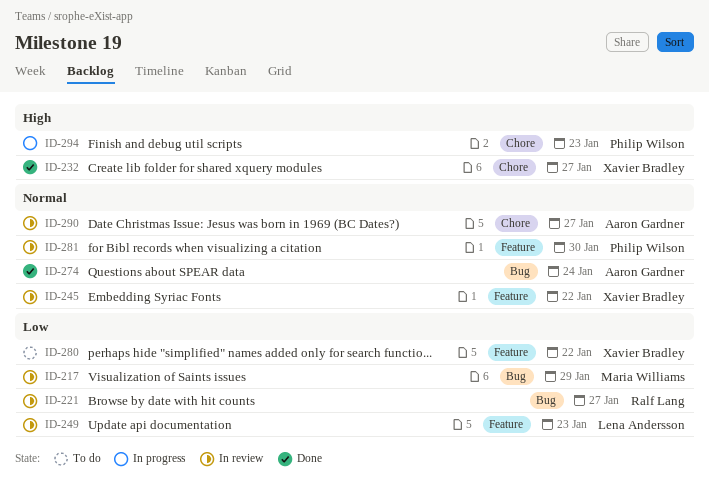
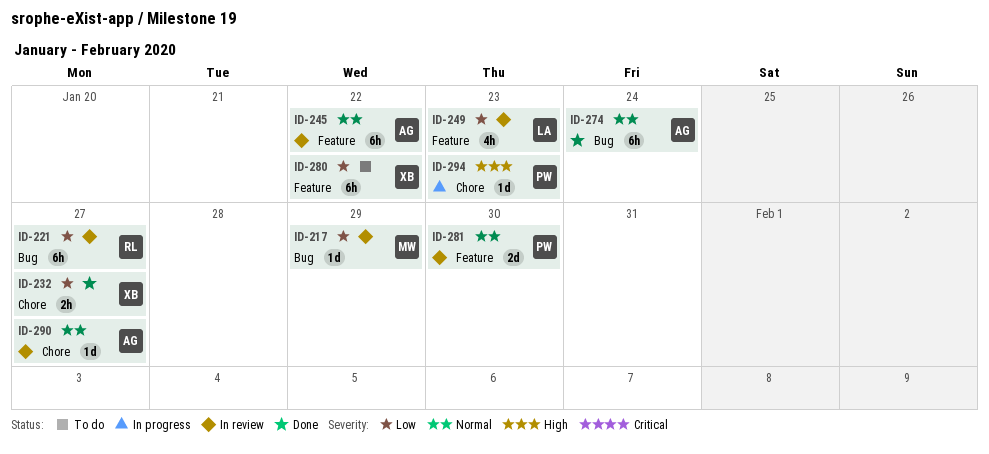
ID-232, priority: High -> Low
ID-245, owner: Xavier Bradley -> Aaron Gardner

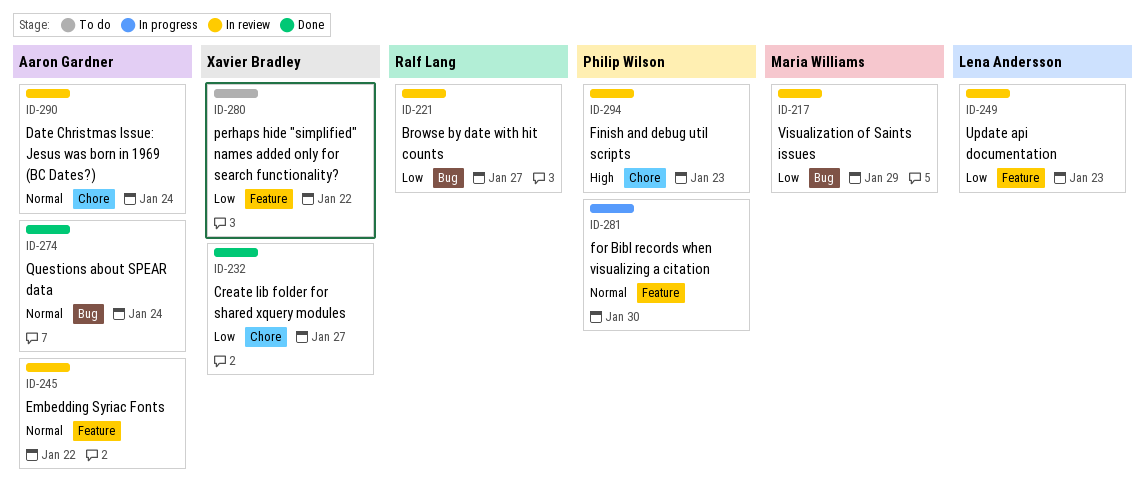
ID-281, status: In review -> In progress
ID-290, due: Jan 27 -> Jan 24
ID-294, status: In progress -> In review

